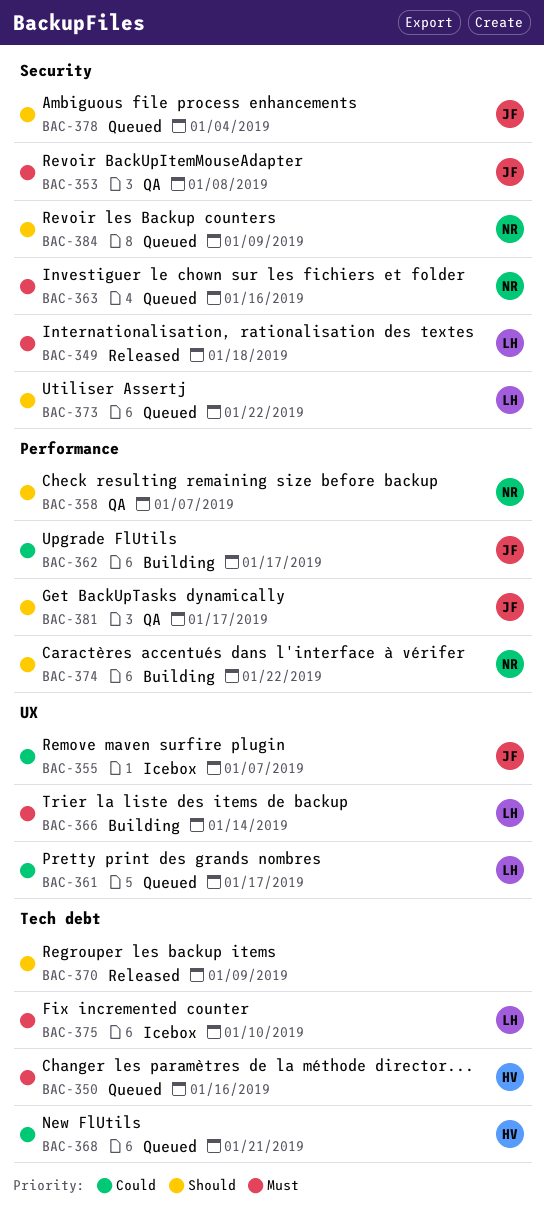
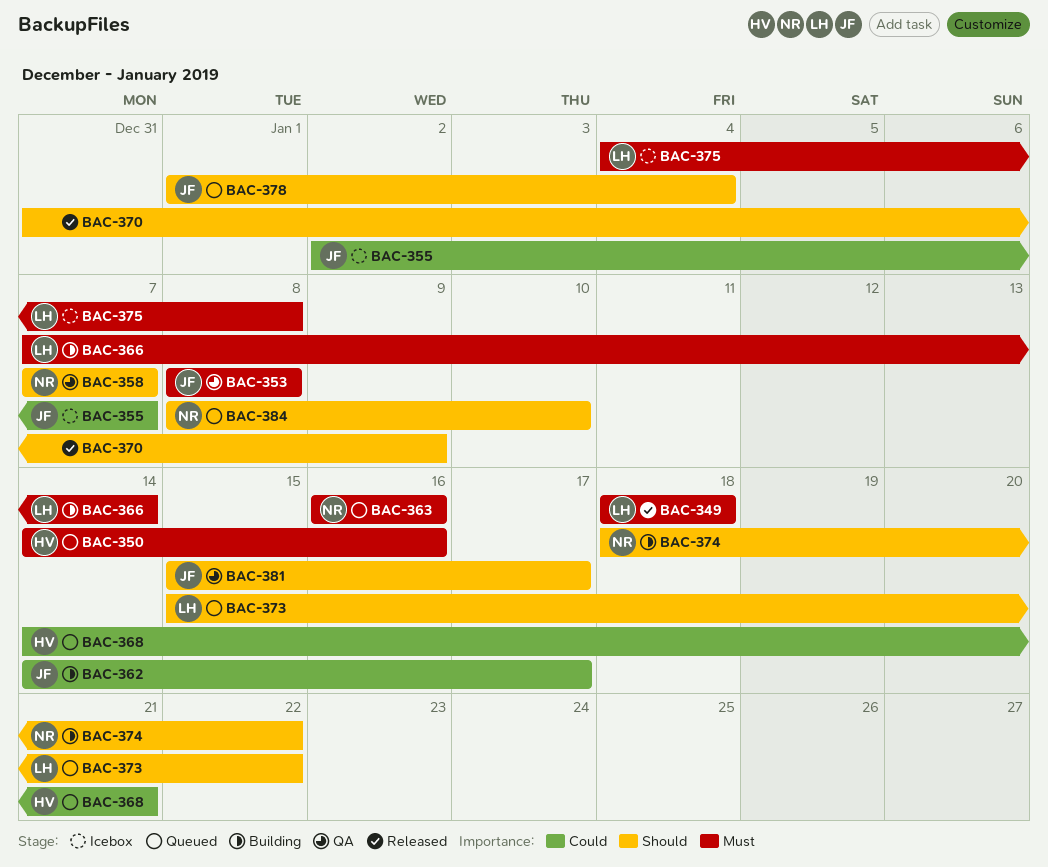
BAC-361: present -> none
BAC-375, due: Jan 10 -> Jan 8
BAC-384, due: Jan 9 -> Jan 10

